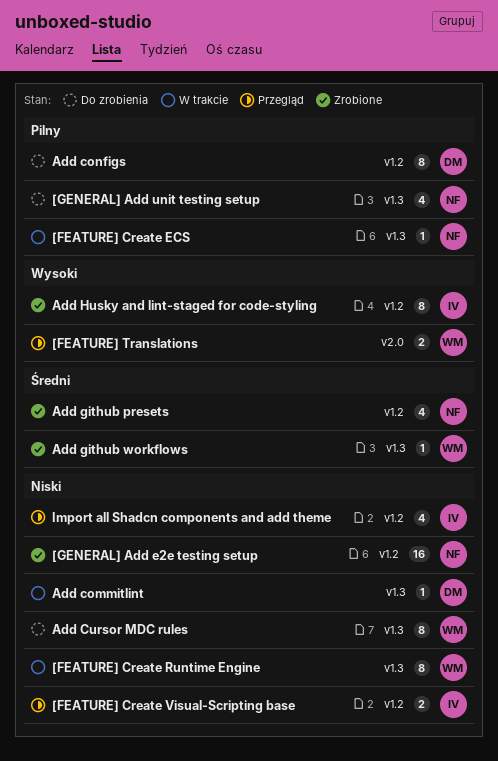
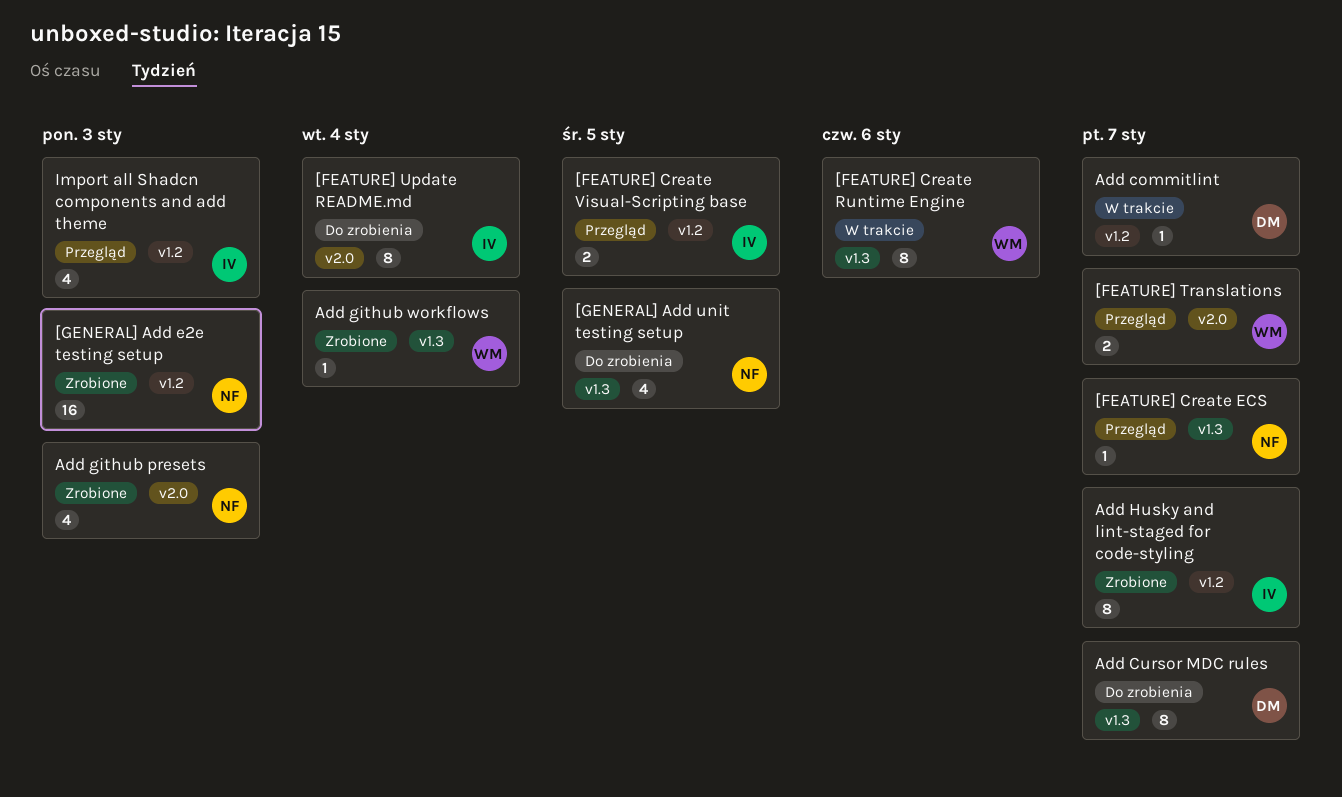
[FEATURE] Create ECS, status: W trakcie -> Przegląd
[FEATURE] Update README.md: none -> present
Add commitlint, label: v1.3 -> v1.2
Add configs: present -> none
Add Cursor MDC rules, owner: WM -> DM
Add github presets, label: v1.2 -> v2.0

